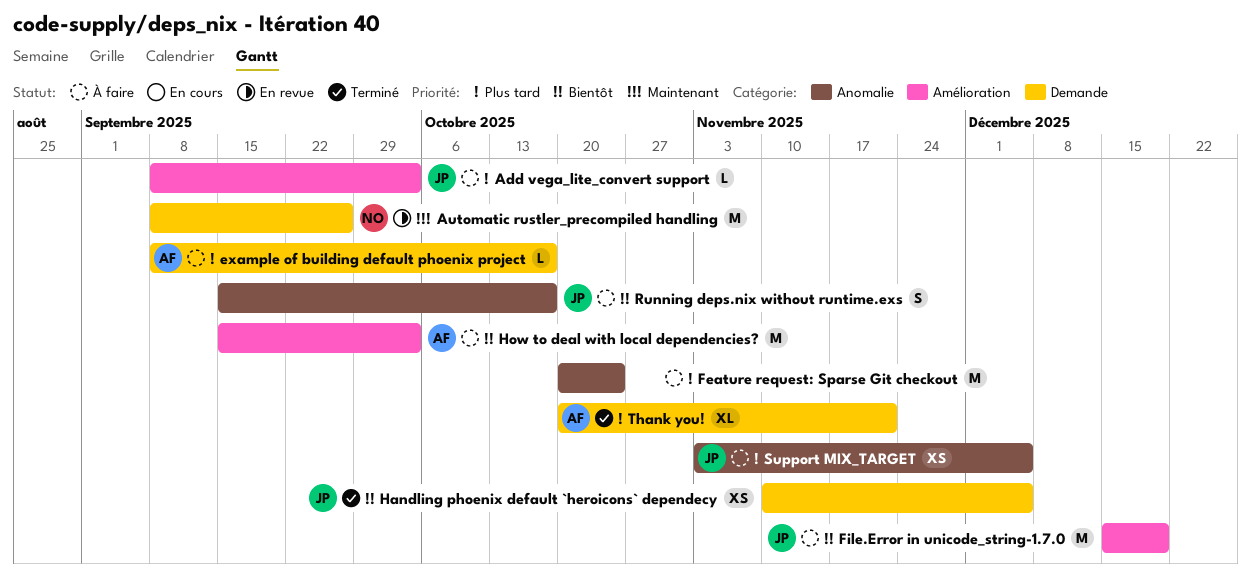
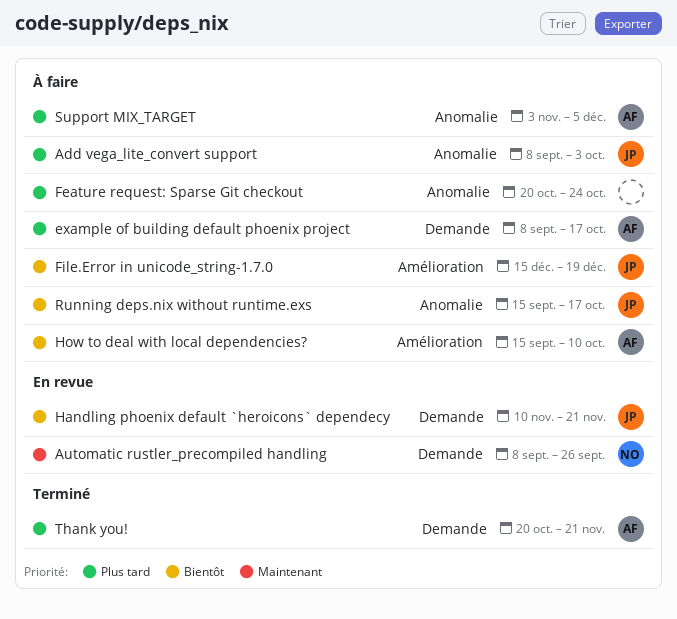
Add vega_lite_convert support, label: Amélioration -> Anomalie
Handling phoenix default `heroicons` dependecy, status: Terminé -> En revue
Handling phoenix default `heroicons` dependecy, due: Dec 5 -> Nov 21
How to deal with local dependencies?, due: Oct 3 -> Oct 10
Support MIX_TARGET, owner: JP -> AF

